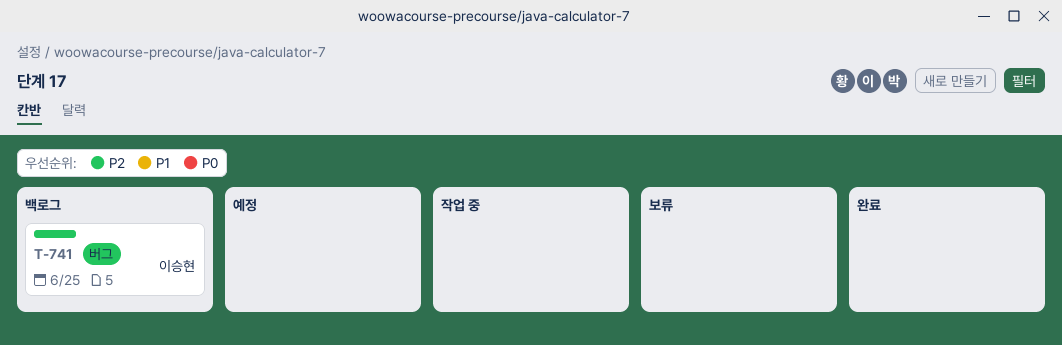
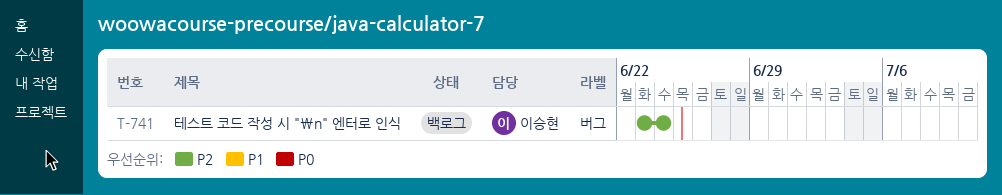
T-741, due: Jun 25 -> Jun 24

